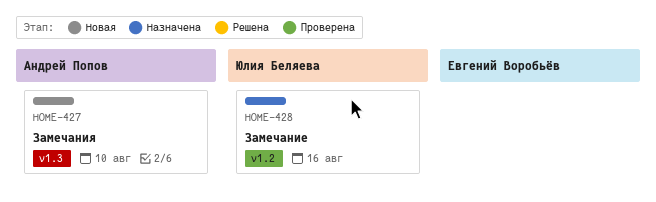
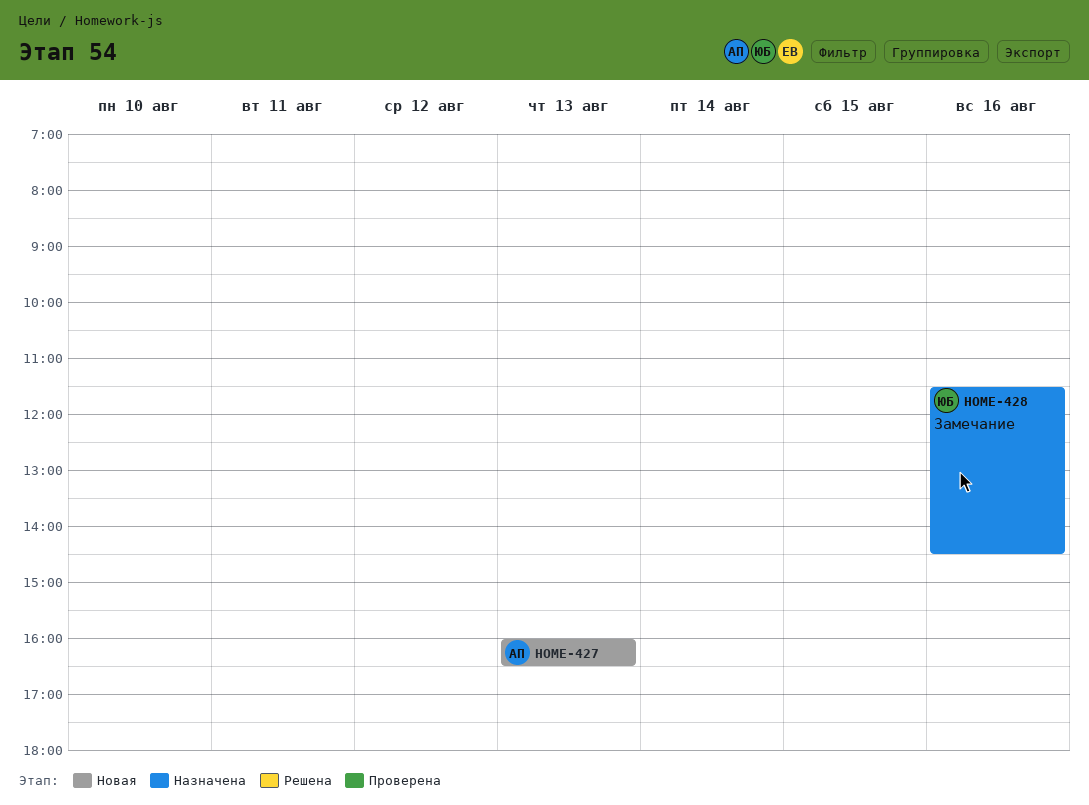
HOME-427, day: Aug 10 -> Aug 13

